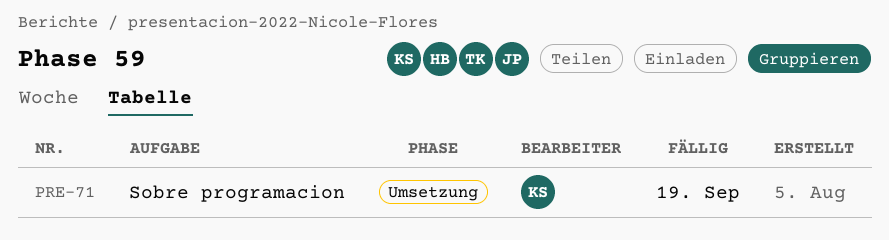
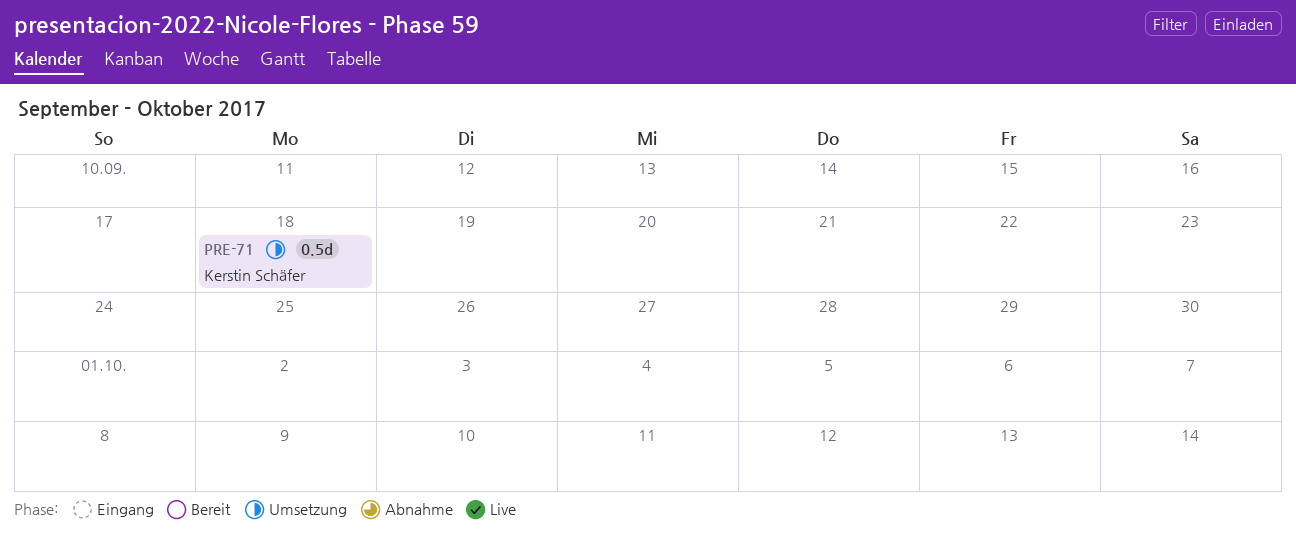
PRE-71, due: Sep 19 -> Sep 18

